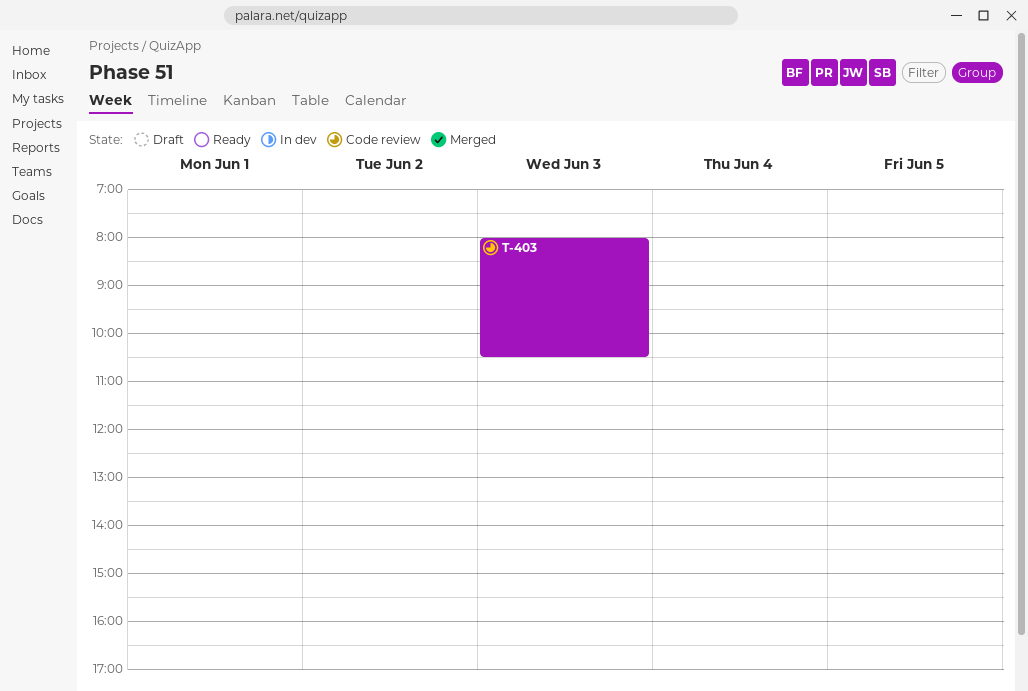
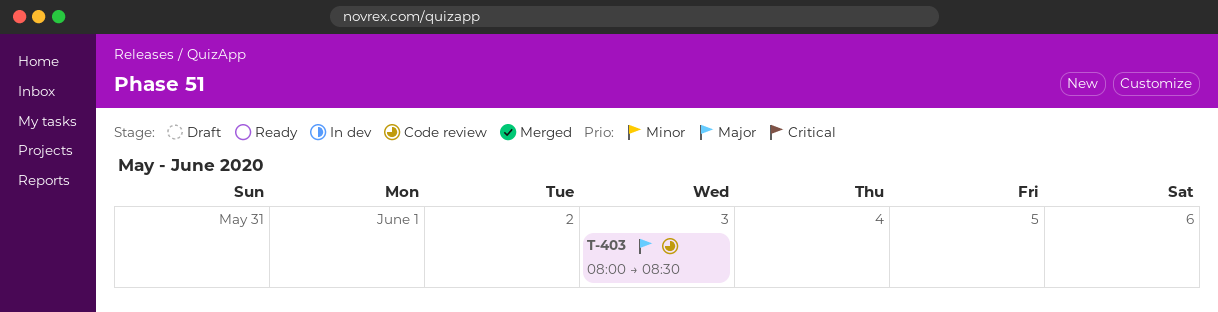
T-403, ends: 10:30 -> 08:30

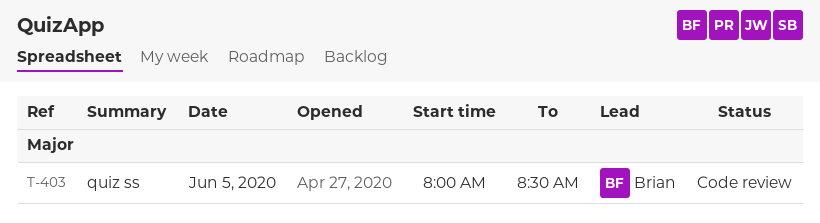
T-403, day: Jun 3 -> Jun 5

